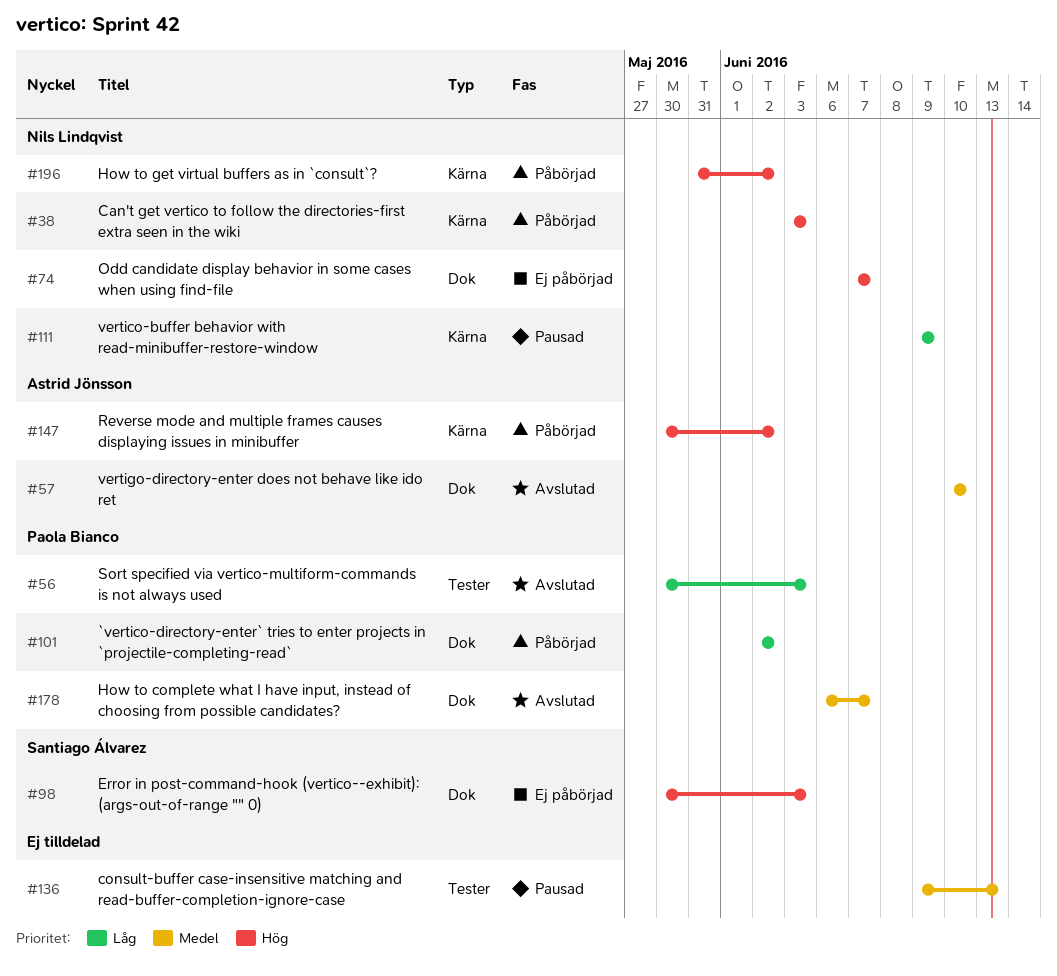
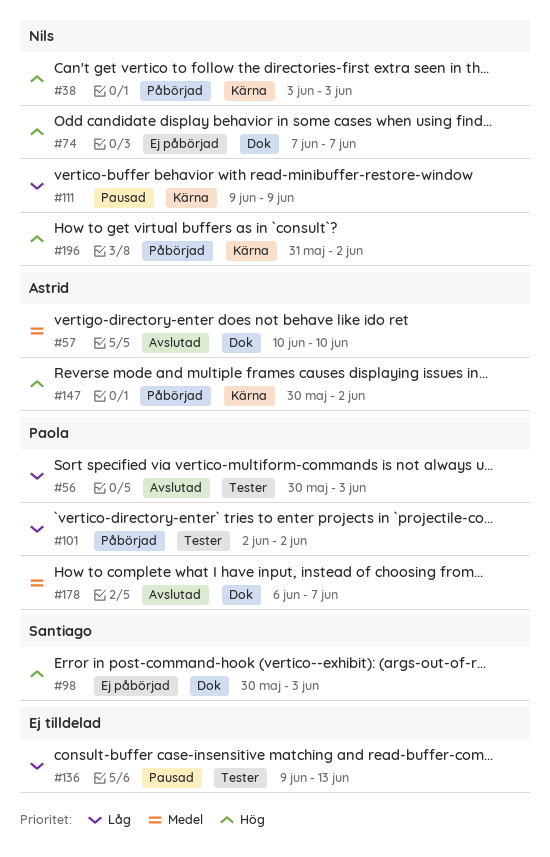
#101, label: Dok -> Tester
#136, priority: Medel -> Låg

